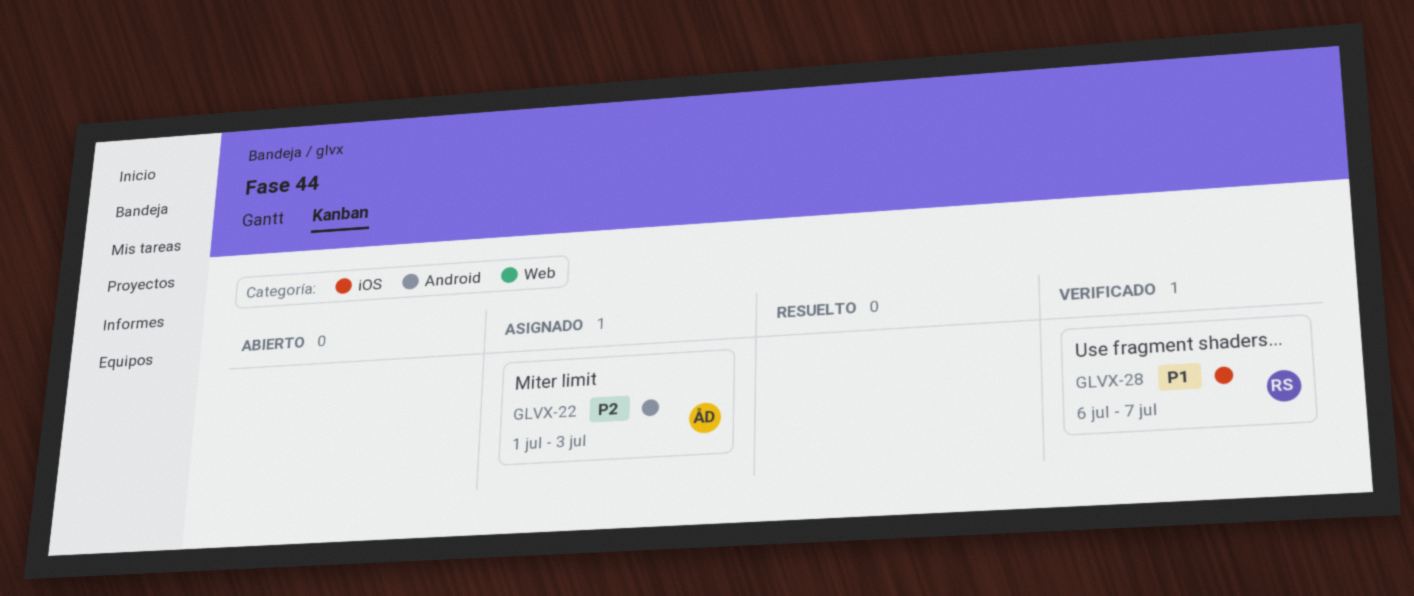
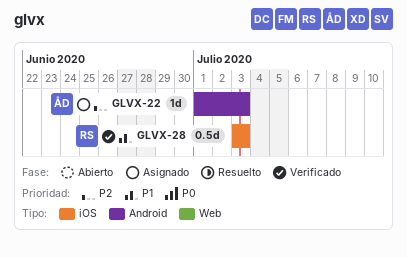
GLVX-28, start: Jul 6 -> Jul 3
GLVX-28, due: Jul 7 -> Jul 3

